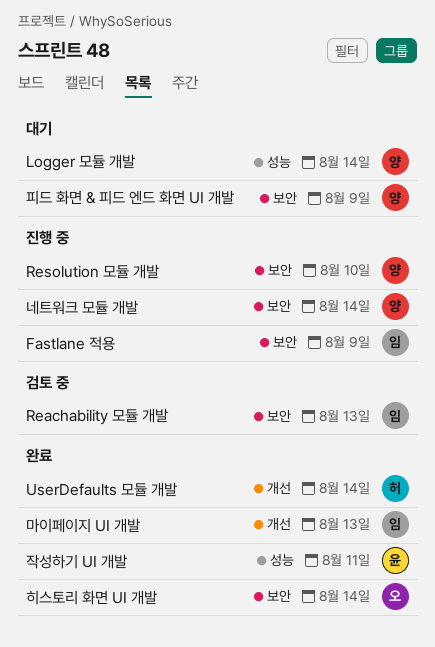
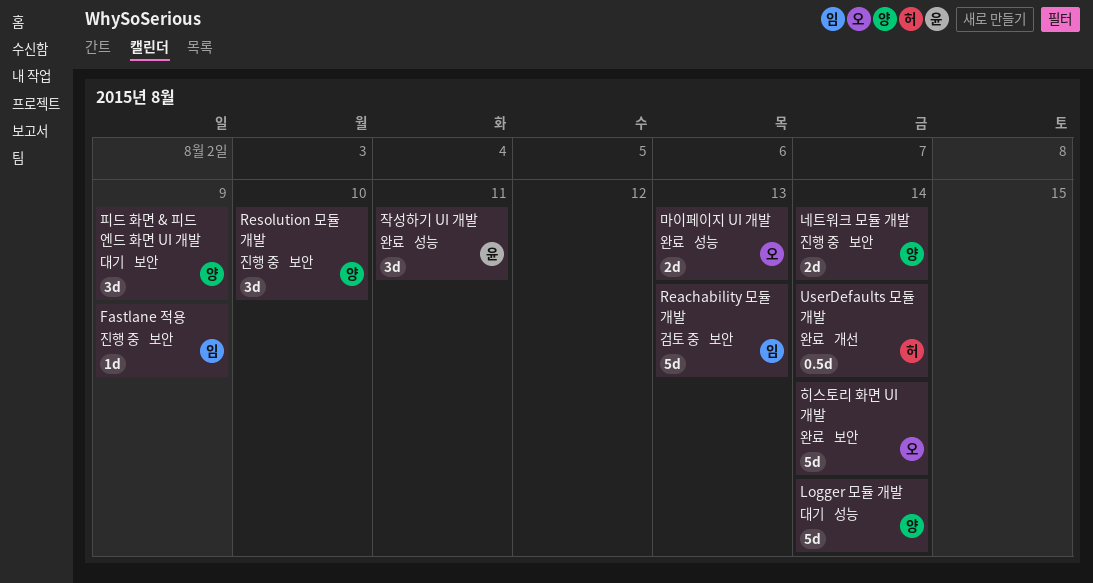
마이페이지 UI 개발, owner: 임 -> 오
마이페이지 UI 개발, label: 개선 -> 성능

